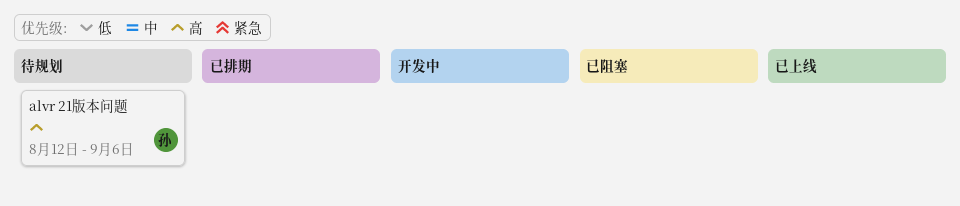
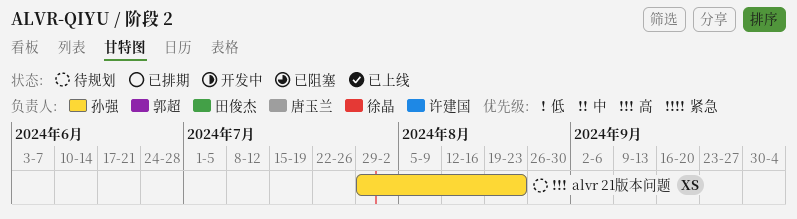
alvr 21版本问题, start: Aug 12 -> Jul 29
alvr 21版本问题, due: Sep 6 -> Aug 23

